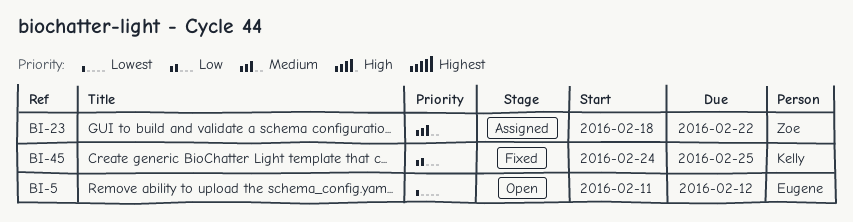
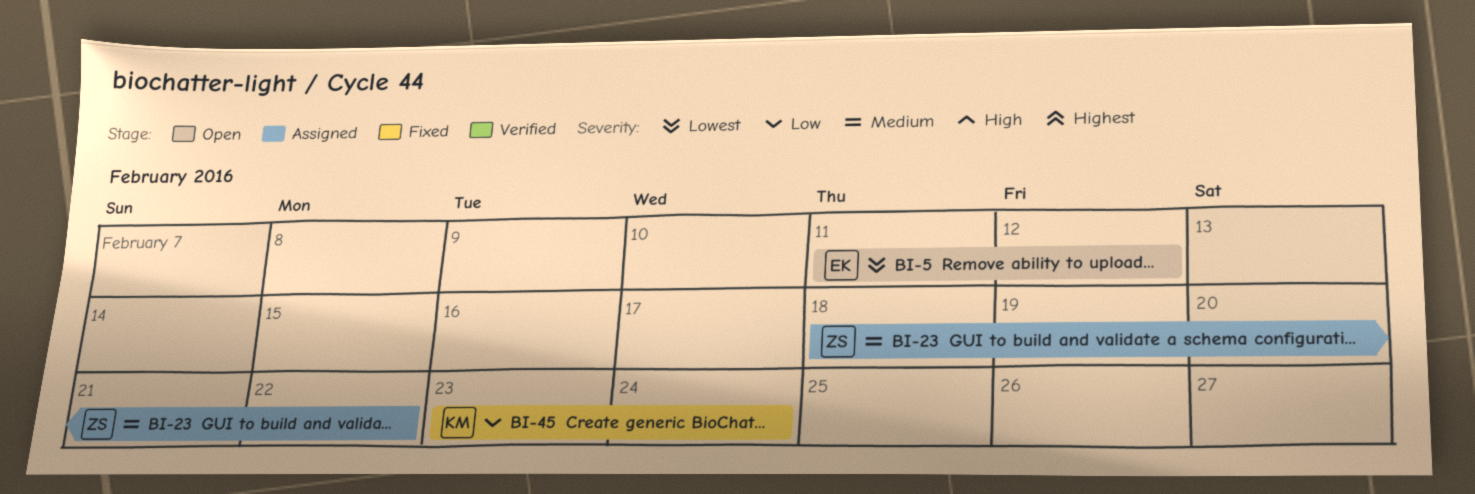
BI-45, start: Feb 24 -> Feb 23
BI-45, due: Feb 25 -> Feb 24

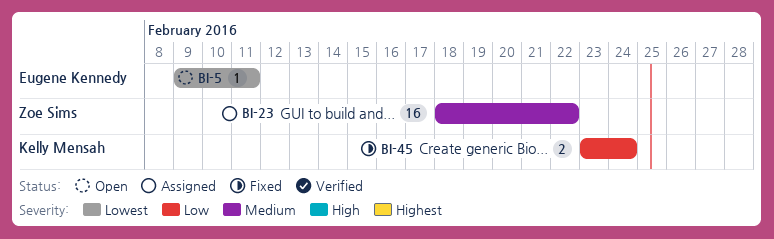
BI-5, start: Feb 11 -> Feb 9
BI-5, due: Feb 12 -> Feb 11

